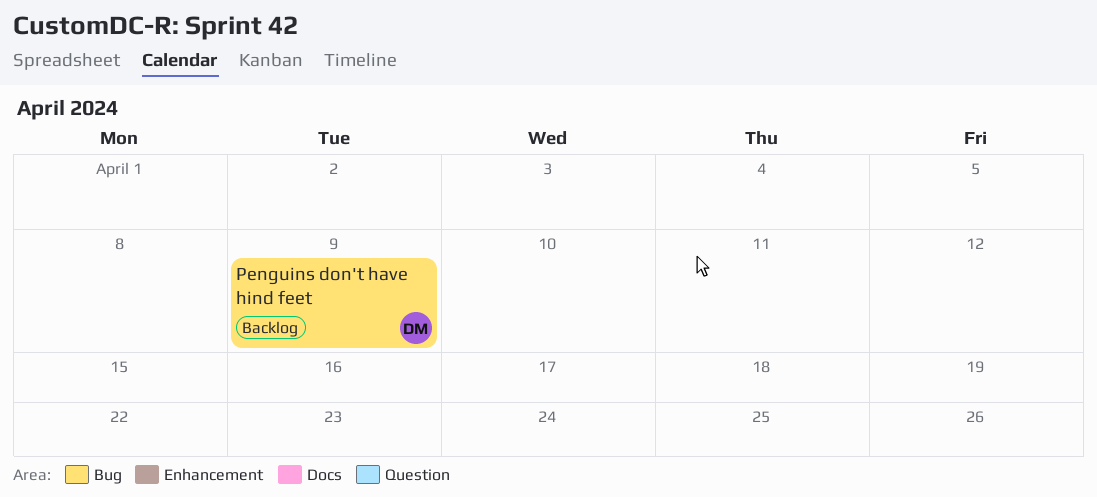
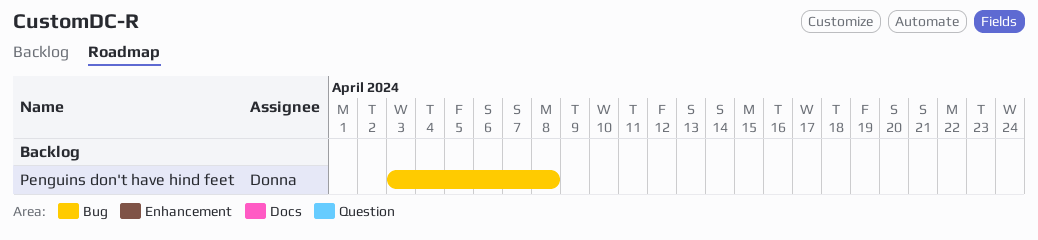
Penguins don't have hind feet, due: Apr 9 -> Apr 8

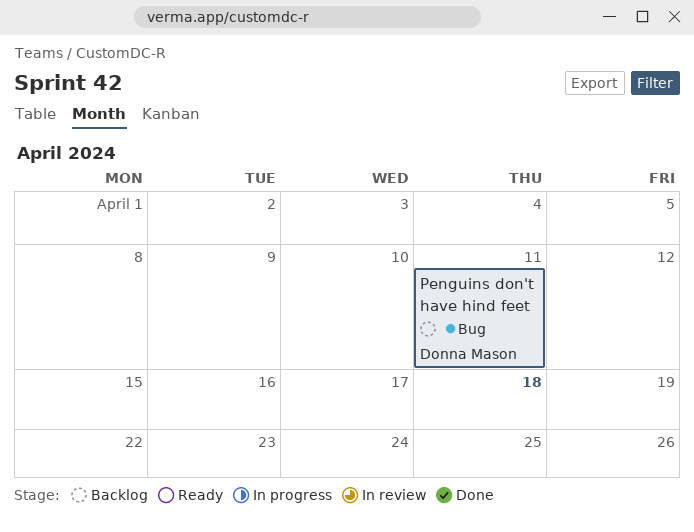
Penguins don't have hind feet, due: Apr 8 -> Apr 11

